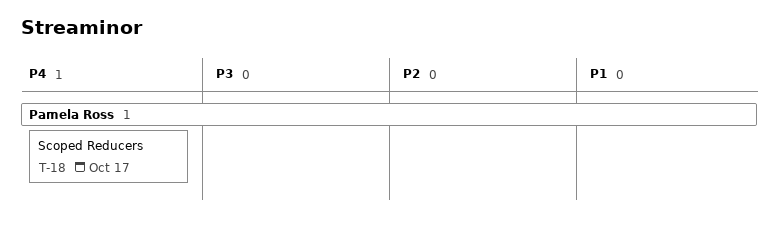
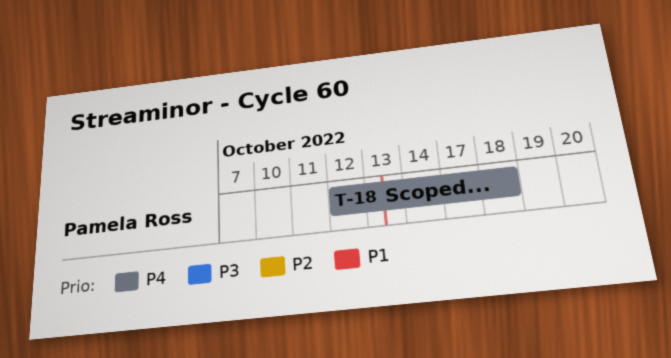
T-18, due: Oct 17 -> Oct 18

